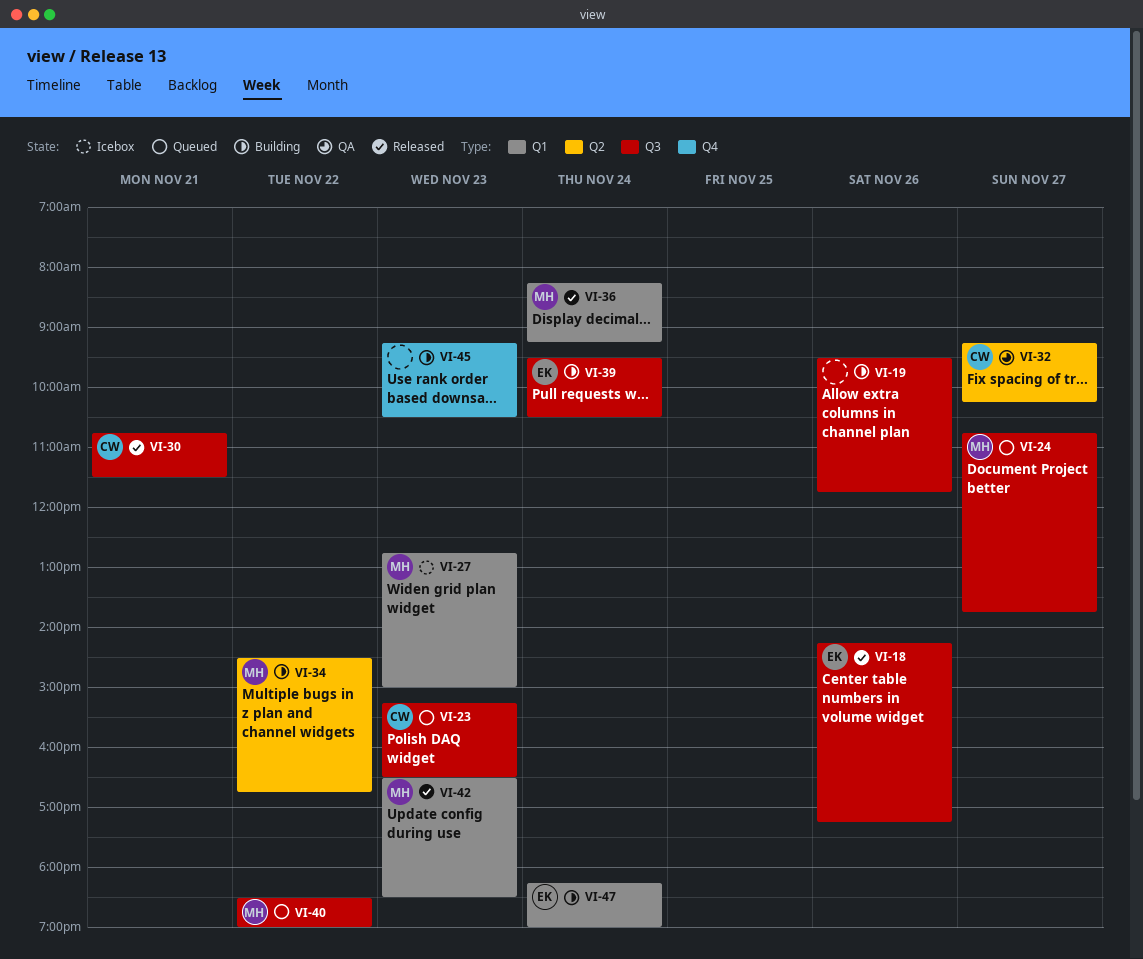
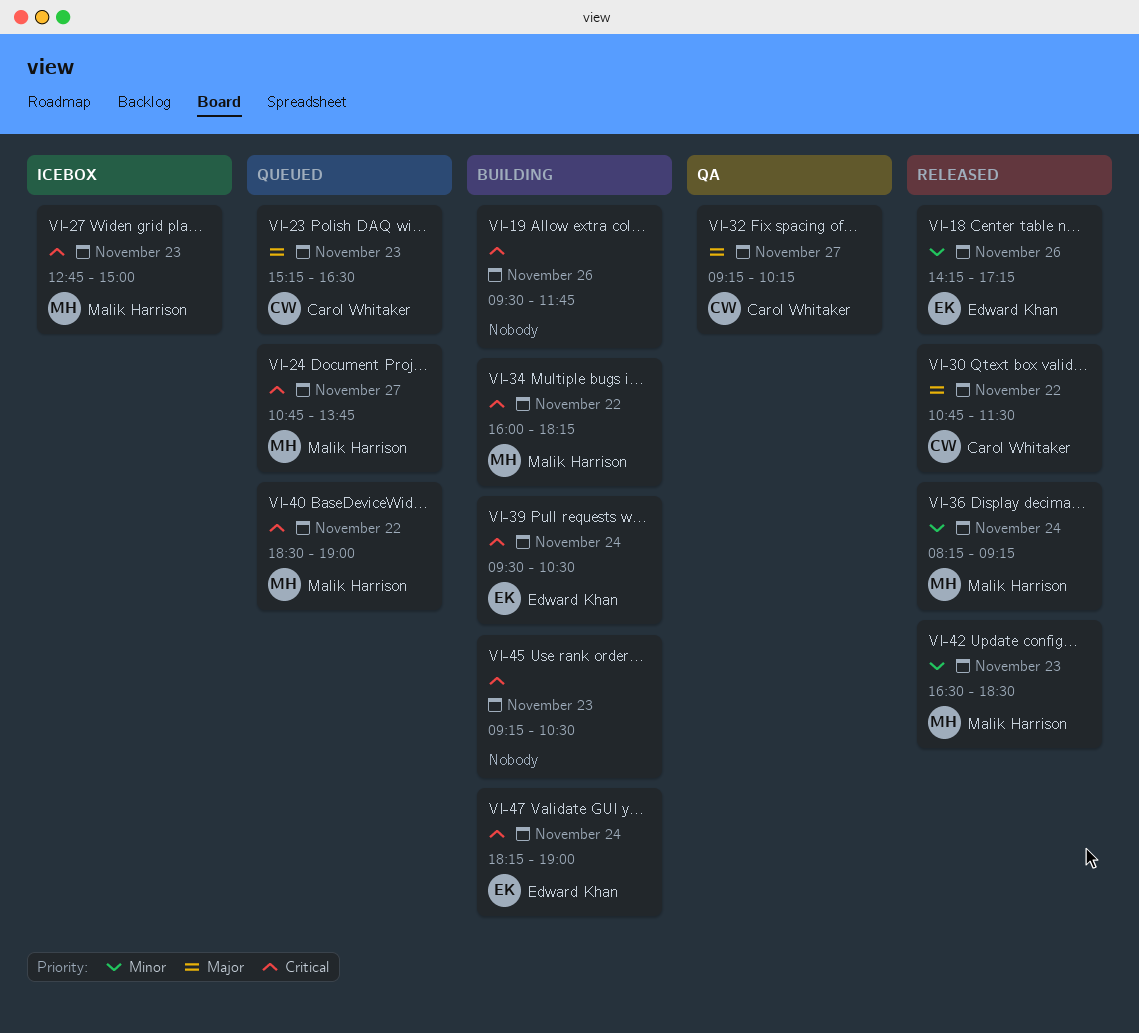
VI-30, day: Nov 21 -> Nov 22
VI-34, begins: 14:30 -> 16:00
VI-34, ends: 16:45 -> 18:15

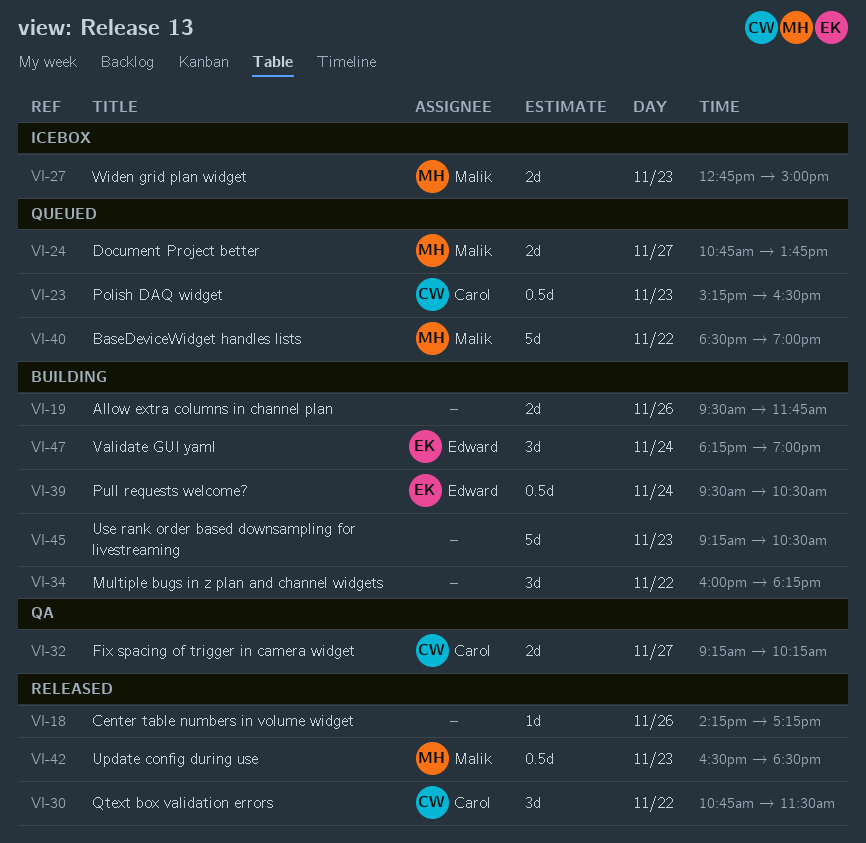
VI-18, owner: Edward Khan -> none
VI-34, owner: Malik Harrison -> none
VI-36: present -> none

